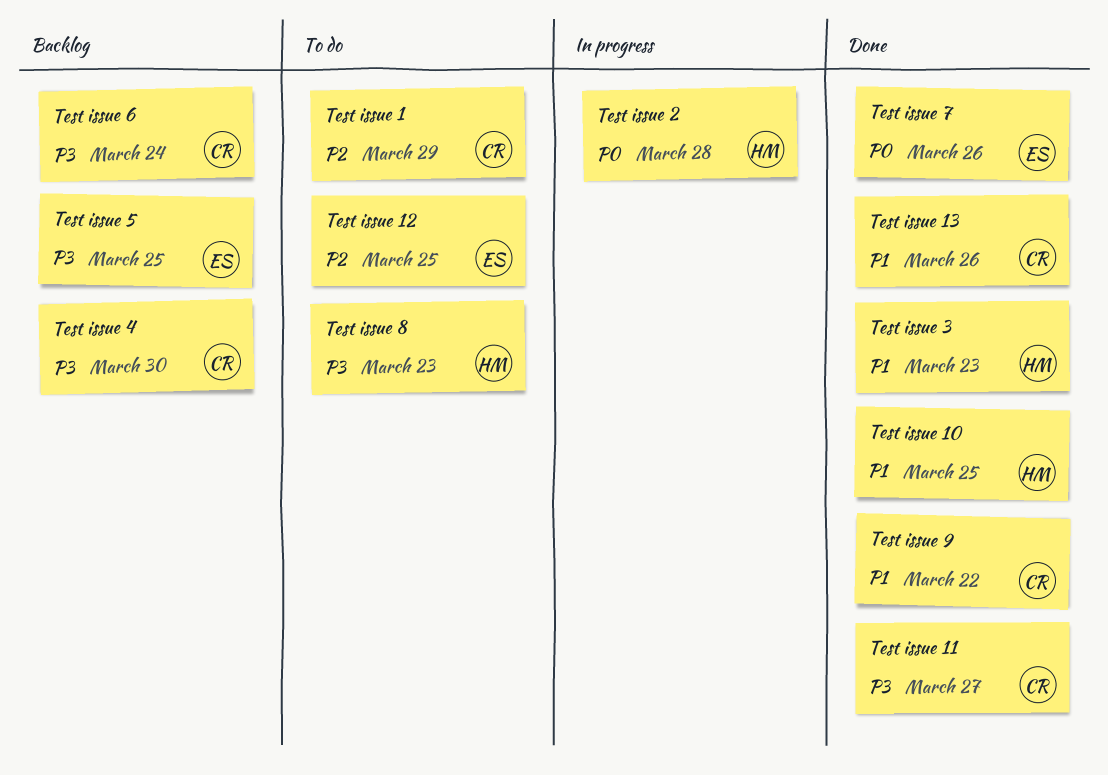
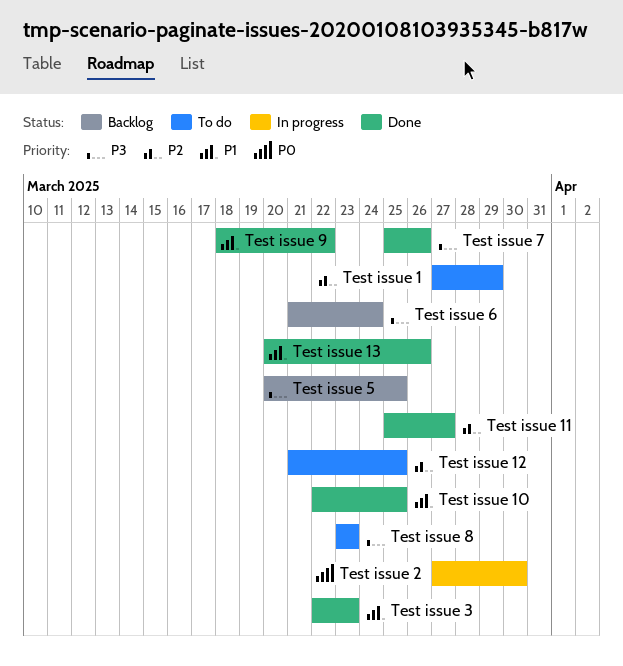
Test issue 11, priority: P3 -> P2
Test issue 2, due: Mar 28 -> Mar 30
Test issue 4: present -> none
Test issue 7, priority: P0 -> P3

